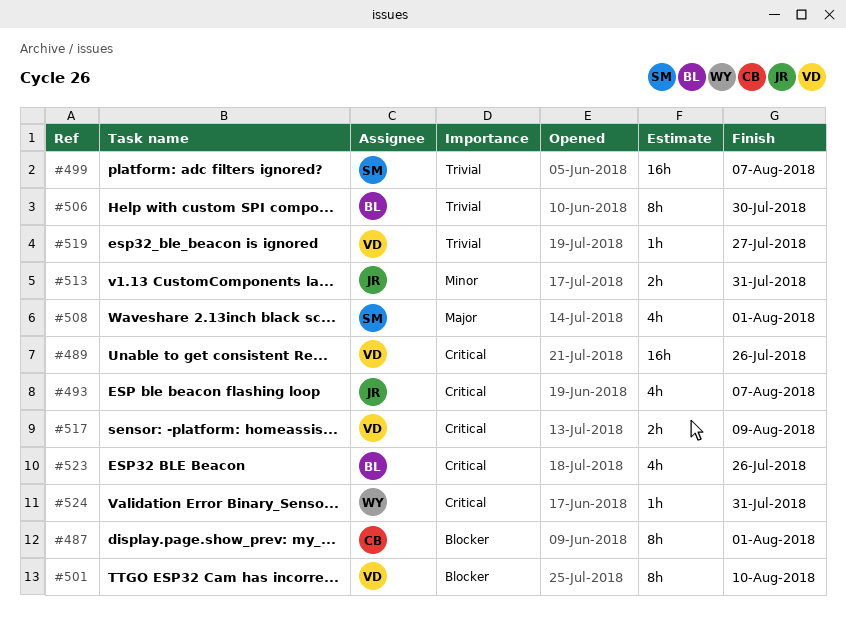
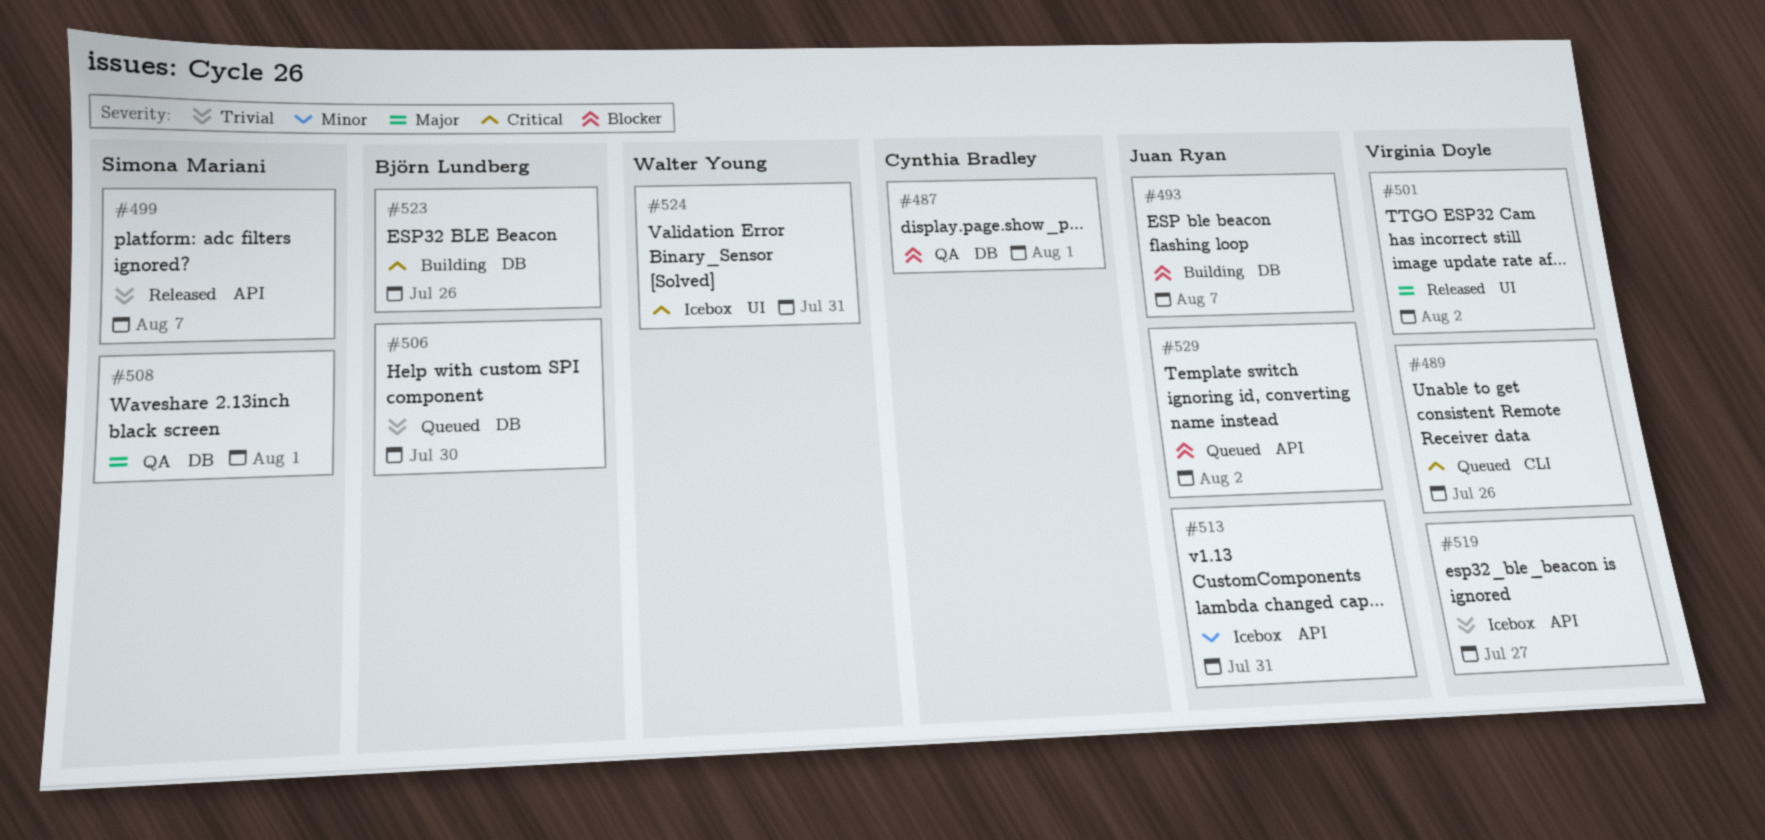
#493, priority: Critical -> Blocker
#501, priority: Blocker -> Major
#501, due: Aug 10 -> Aug 2
#517: present -> none
#529: none -> present

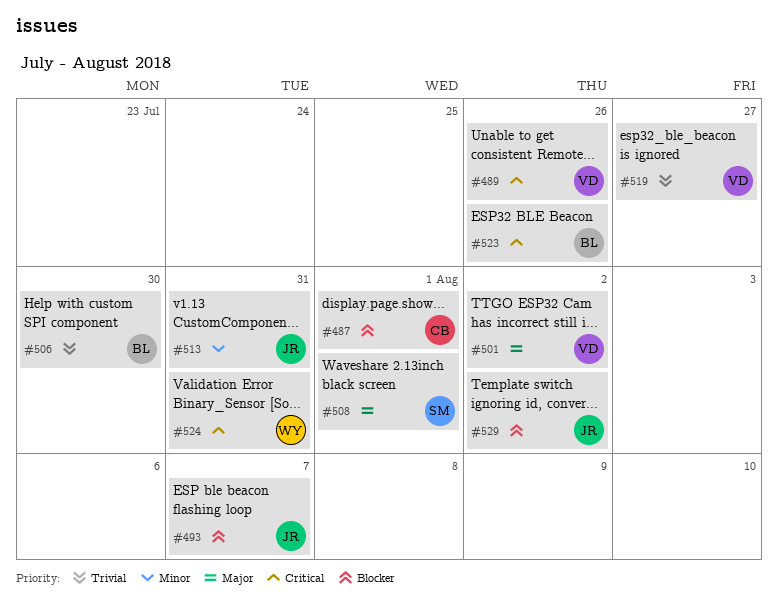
#499: present -> none

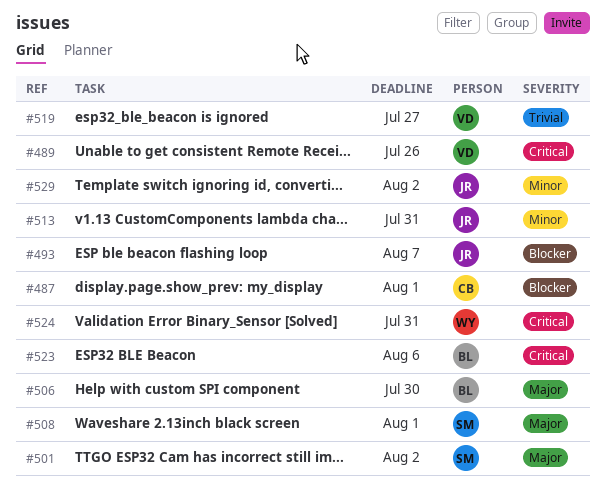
#501, owner: VD -> SM
#506, priority: Trivial -> Major
#523, due: Jul 26 -> Aug 6
#529, priority: Blocker -> Minor

